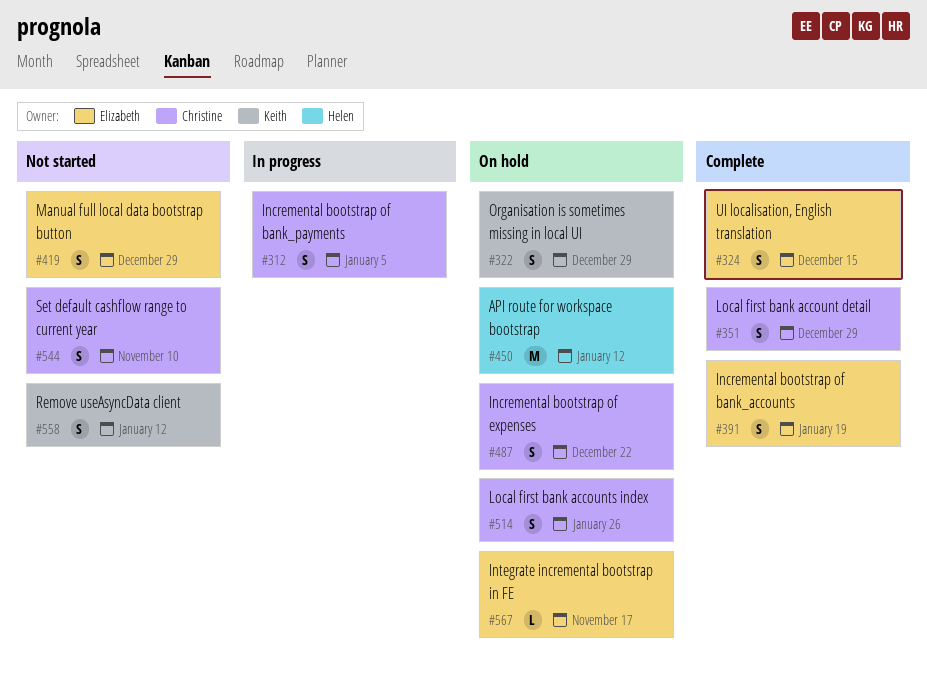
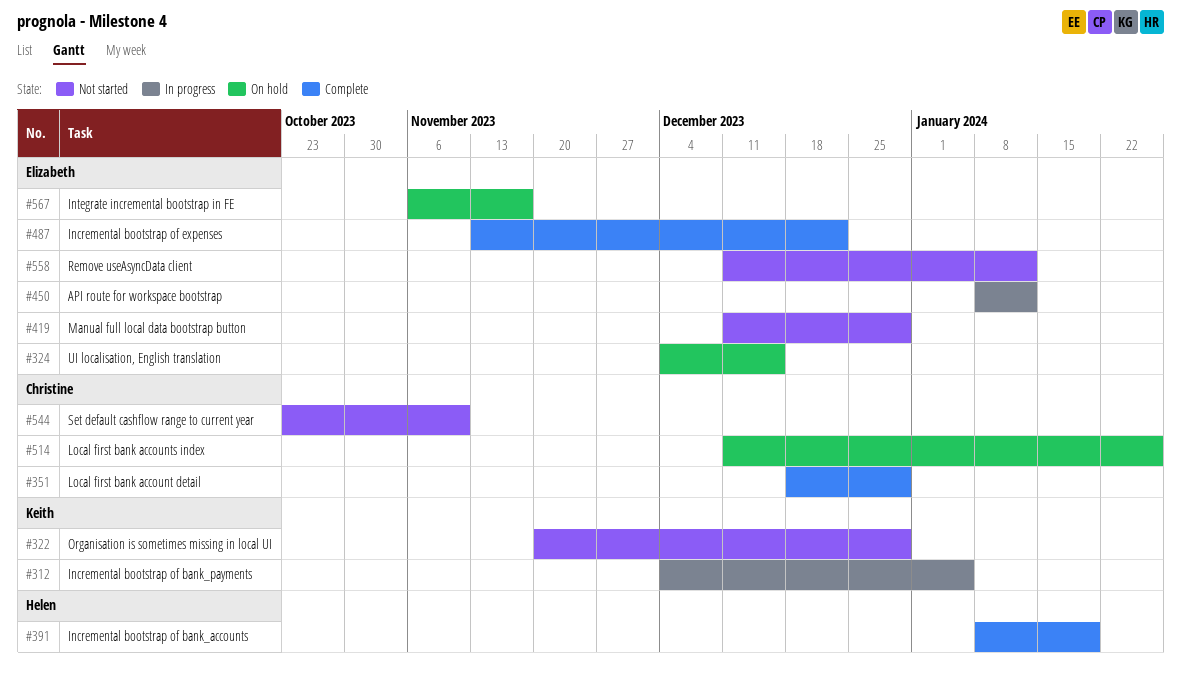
#312, owner: Christine -> Keith
#322, status: On hold -> Not started
#324, status: Complete -> On hold
#391, owner: Elizabeth -> Helen
#450, status: On hold -> In progress
#450, owner: Helen -> Elizabeth
#487, status: On hold -> Complete
#487, owner: Christine -> Elizabeth
#558, owner: Keith -> Elizabeth

